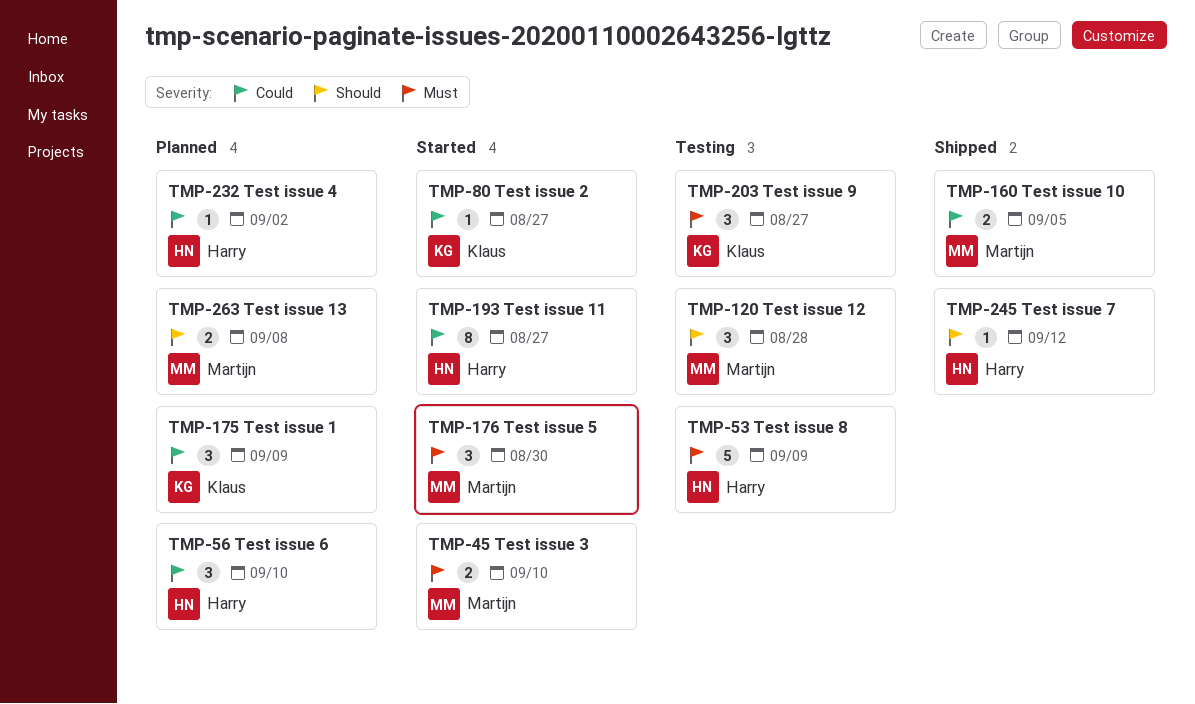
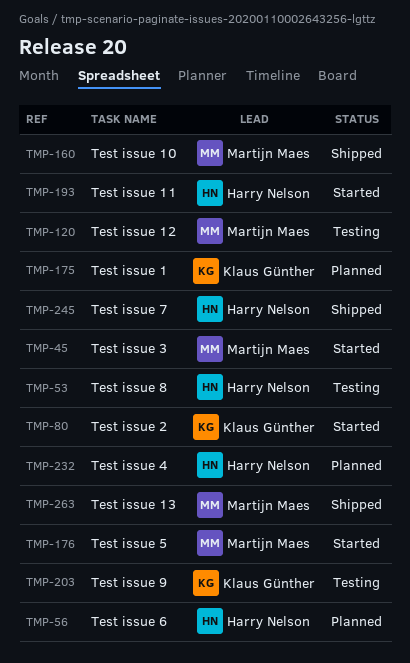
TMP-263, status: Planned -> Shipped

